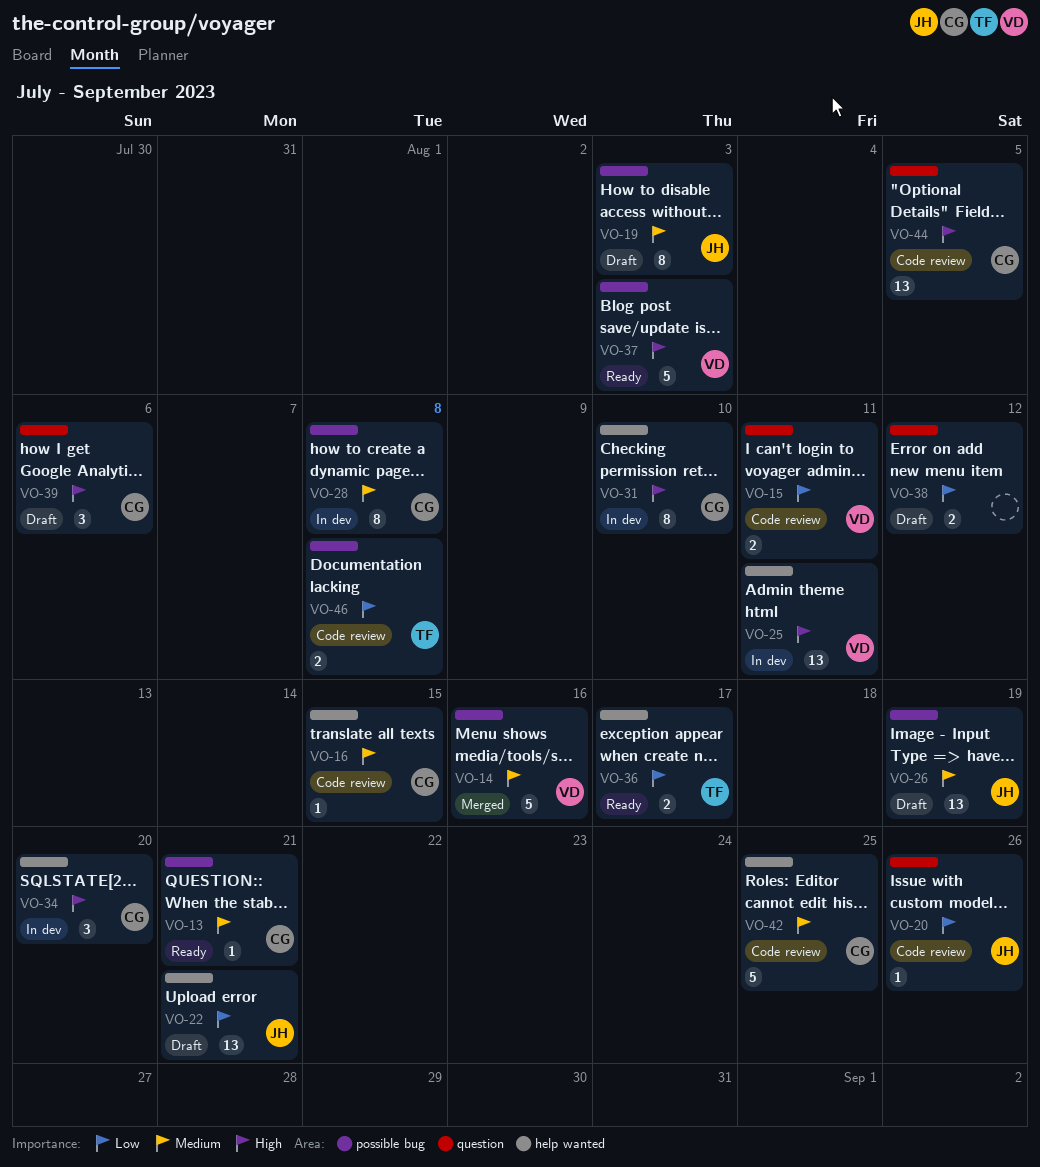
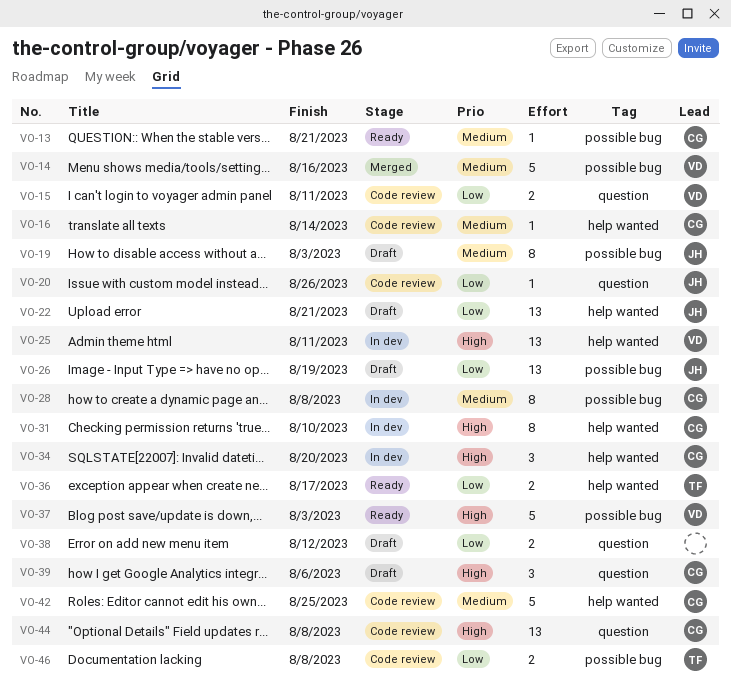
VO-16, due: Aug 15 -> Aug 14
VO-26, priority: Medium -> Low
VO-44, due: Aug 5 -> Aug 8

